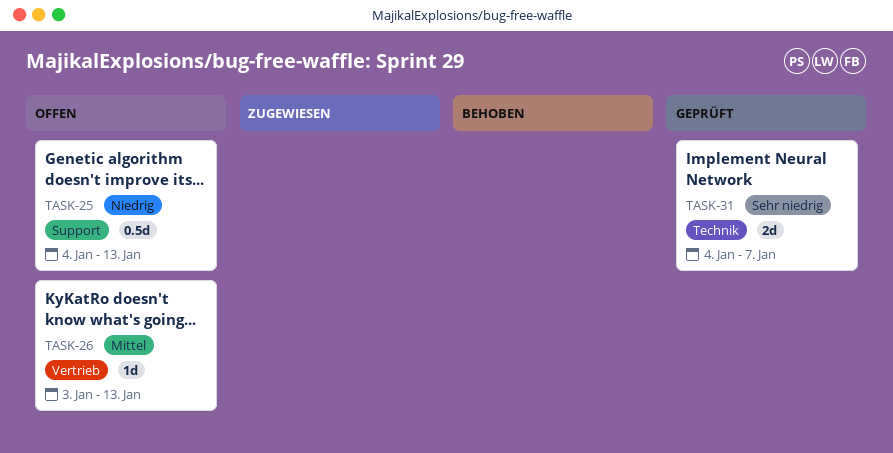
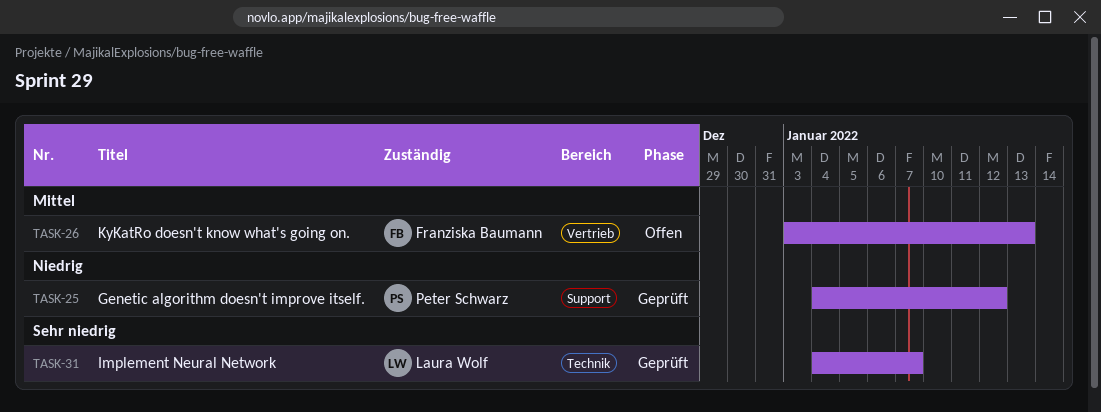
TASK-25, status: Offen -> Geprüft
TASK-25, due: Jan 13 -> Jan 12

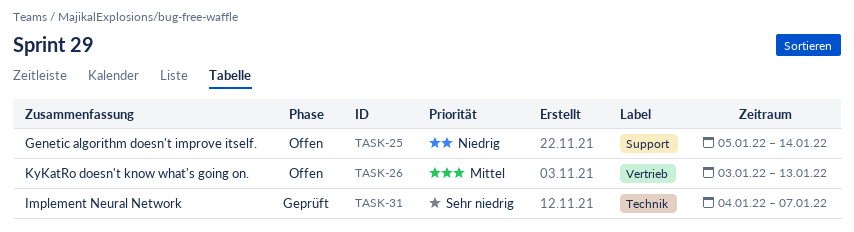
TASK-25, status: Geprüft -> Offen
TASK-25, start: Jan 4 -> Jan 5
TASK-25, due: Jan 12 -> Jan 14

